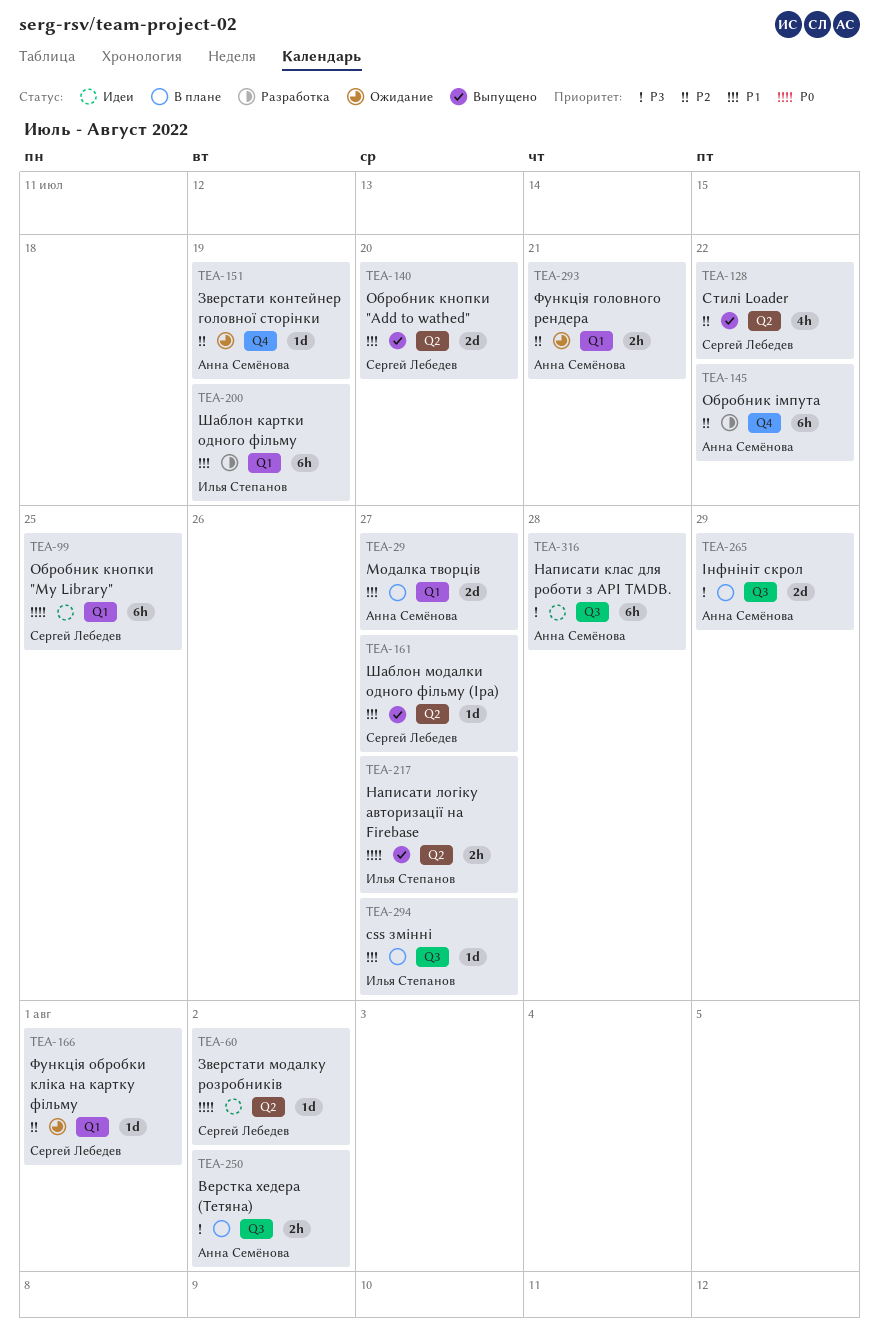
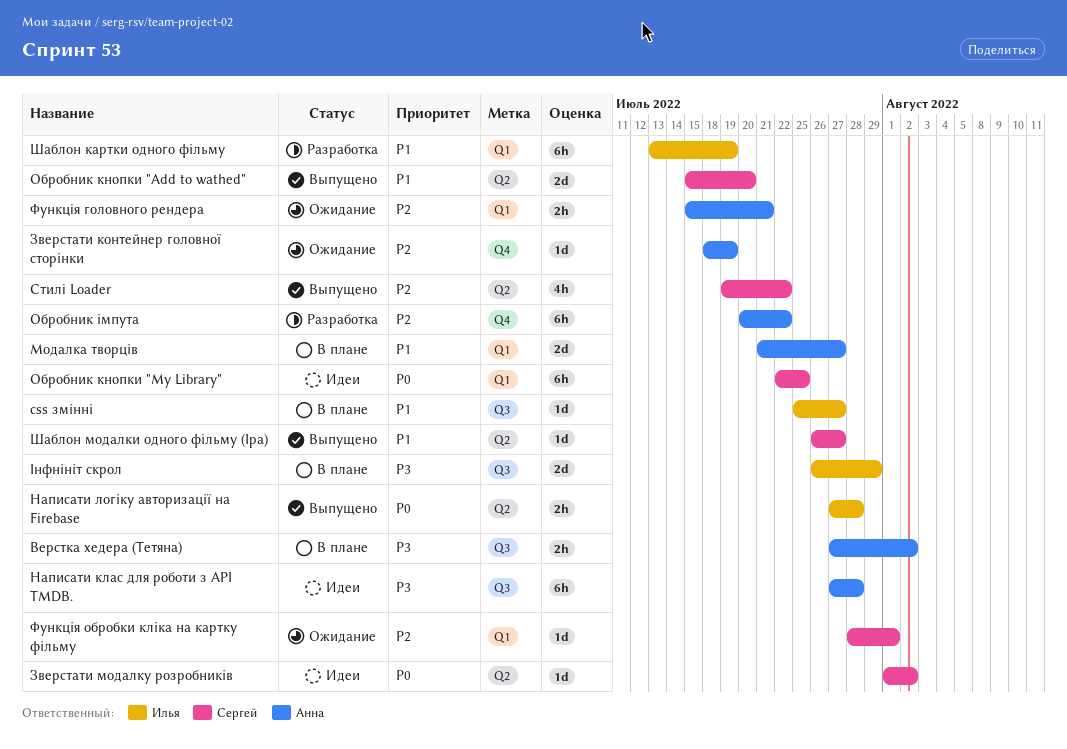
Написати логіку авторизації на Firebase, due: Jul 27 -> Jul 28
Інфнініт скрол, owner: Анна Семёнова -> Илья Степанов

